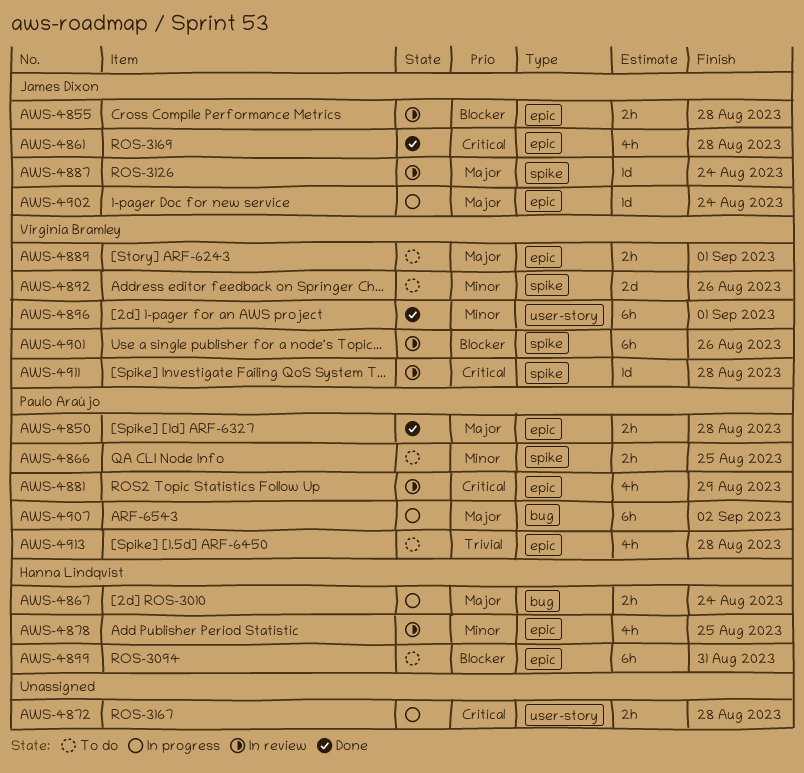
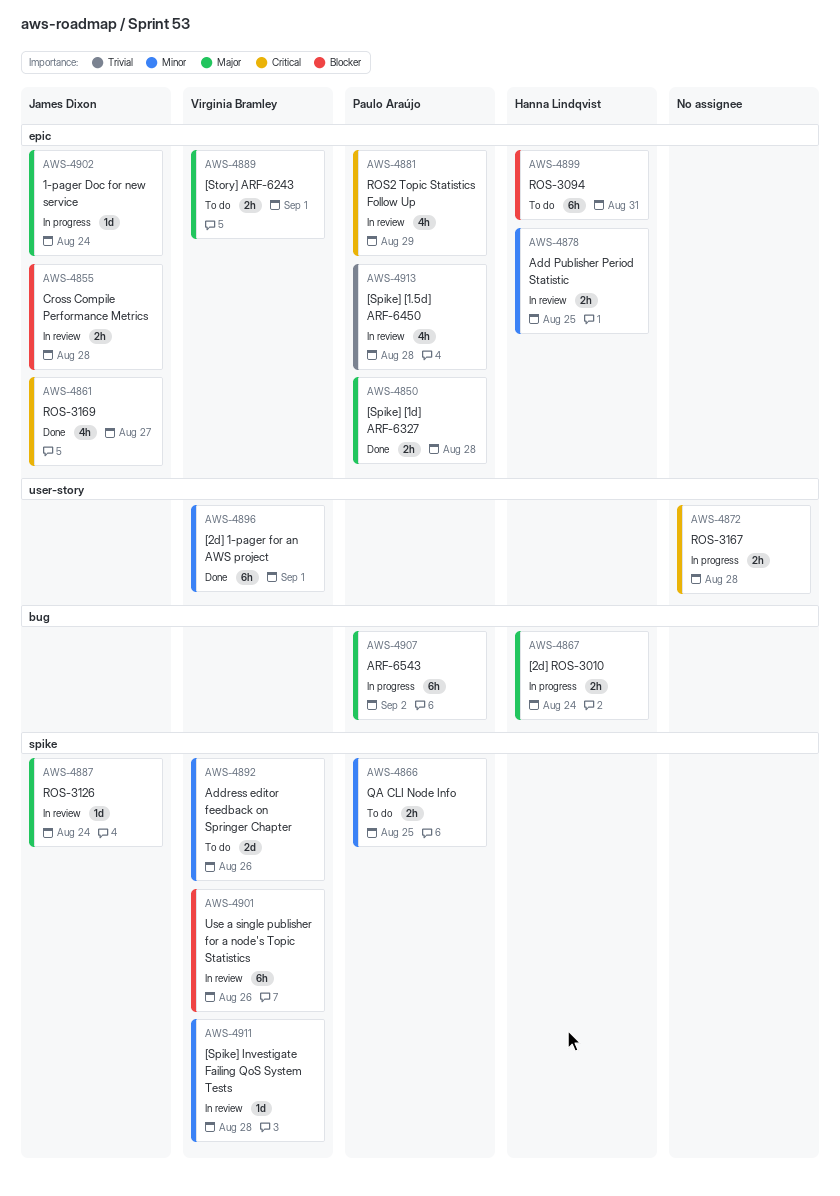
AWS-4861, due: Aug 28 -> Aug 27
AWS-4878, estimate: 4h -> 2h
AWS-4911, priority: Critical -> Minor
AWS-4913, status: To do -> In review

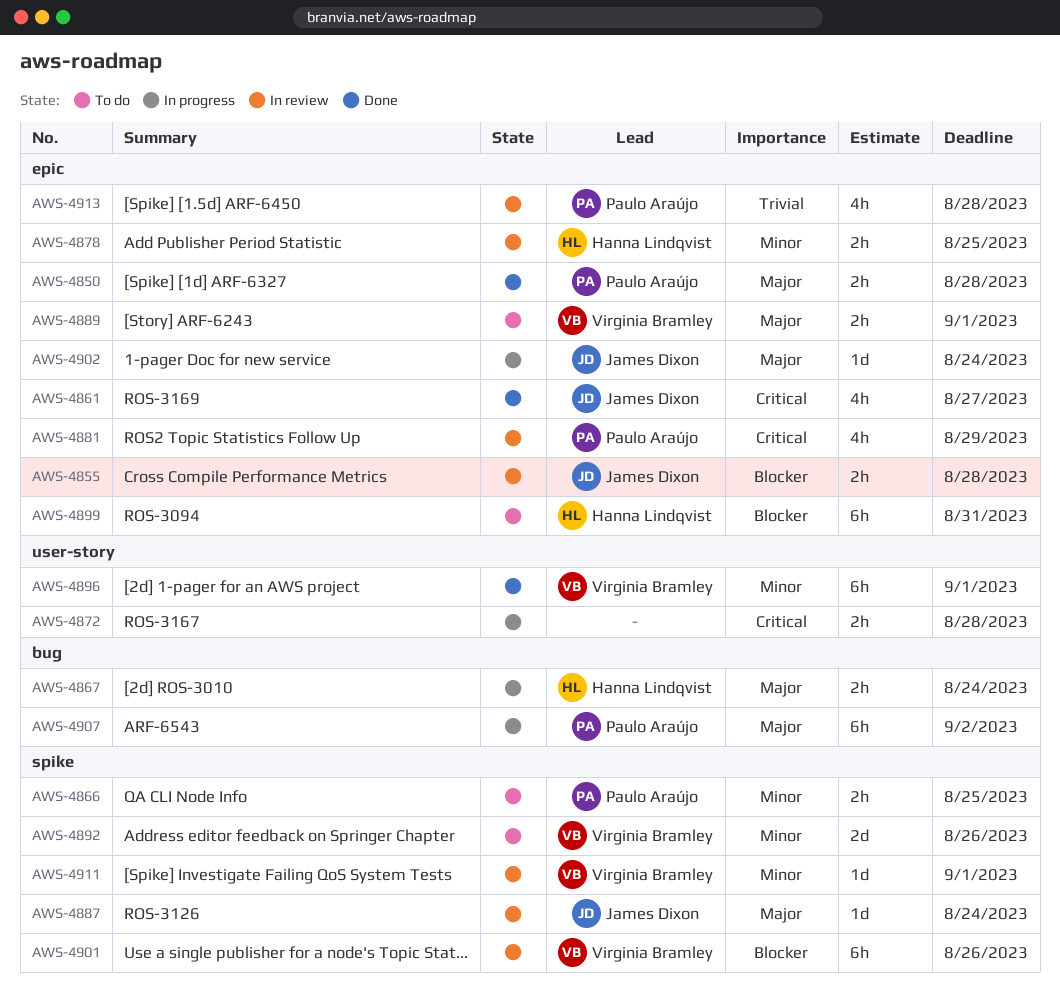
AWS-4911, due: Aug 28 -> Sep 1

